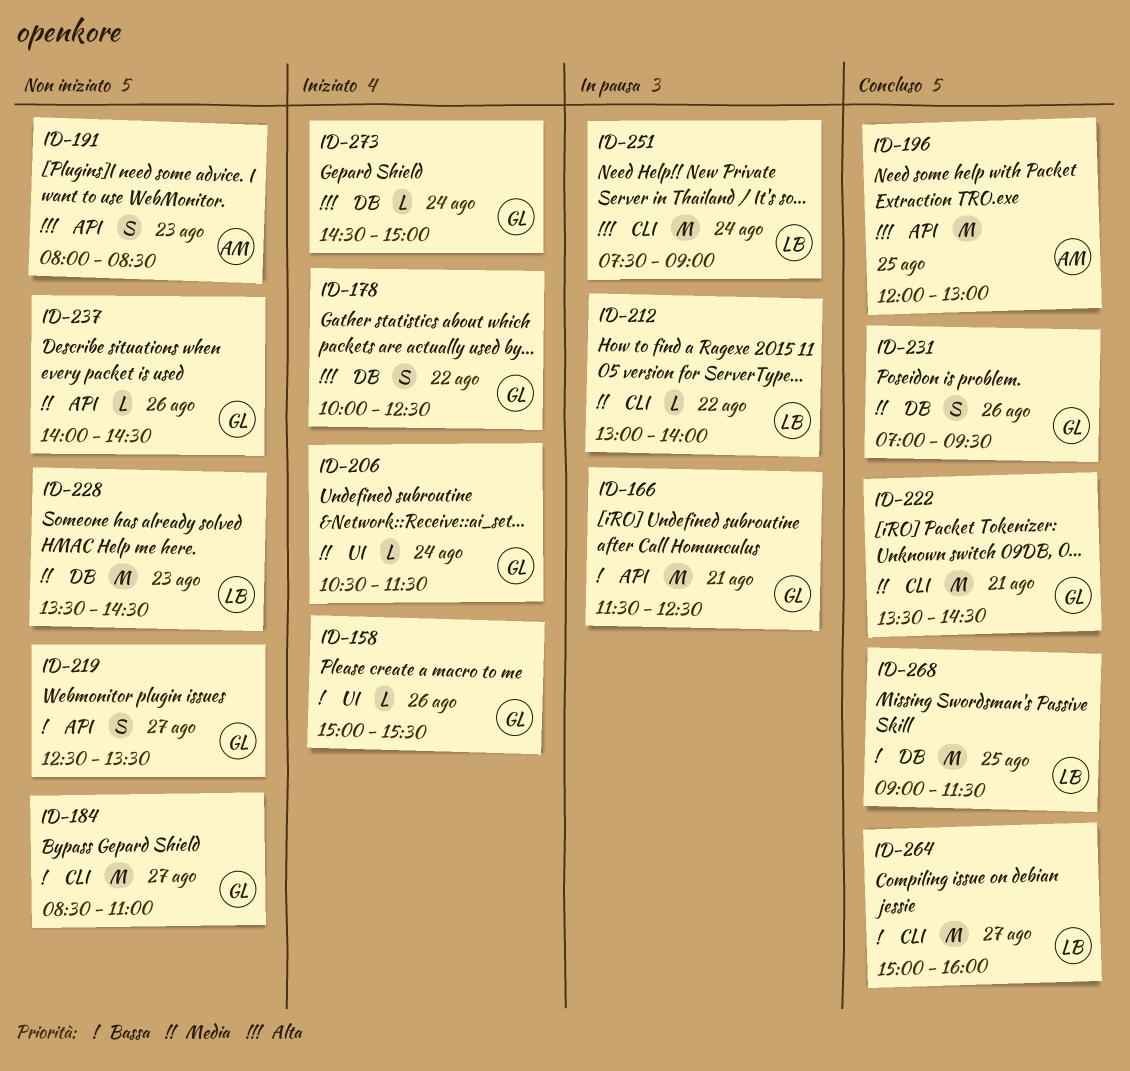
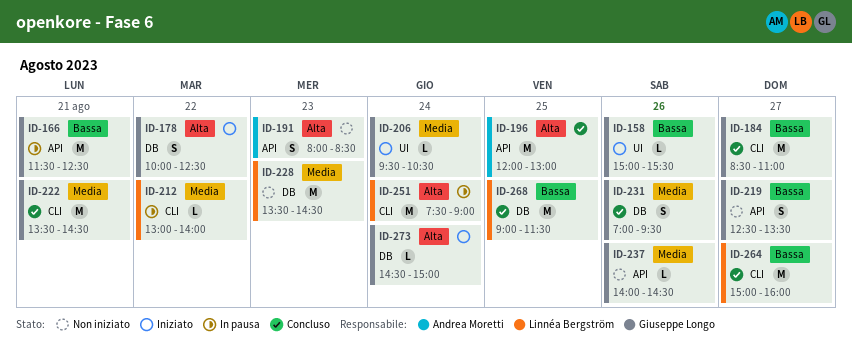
ID-184, status: Non iniziato -> Concluso
ID-206, begins: 10:30 -> 09:30
ID-206, ends: 11:30 -> 10:30

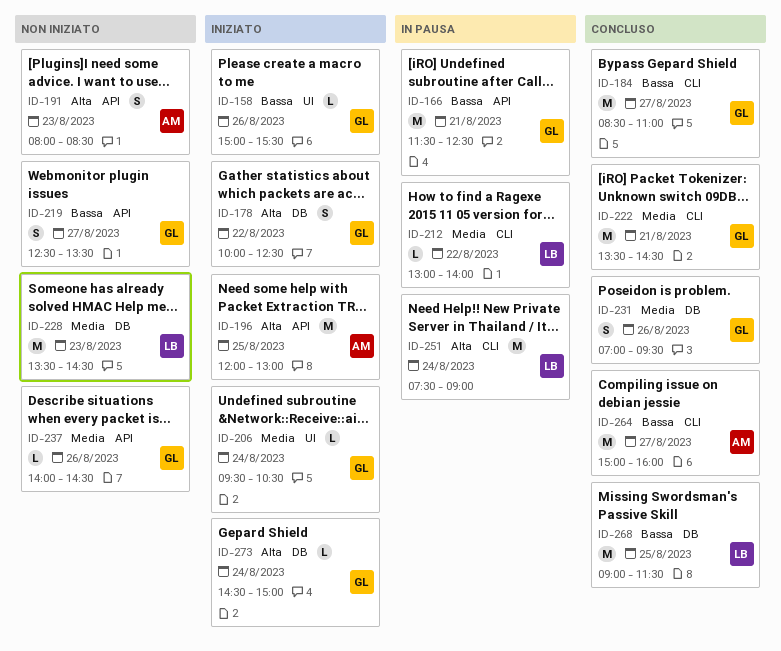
ID-196, status: Concluso -> Iniziato
ID-264, owner: Linnéa Bergström -> Andrea Moretti

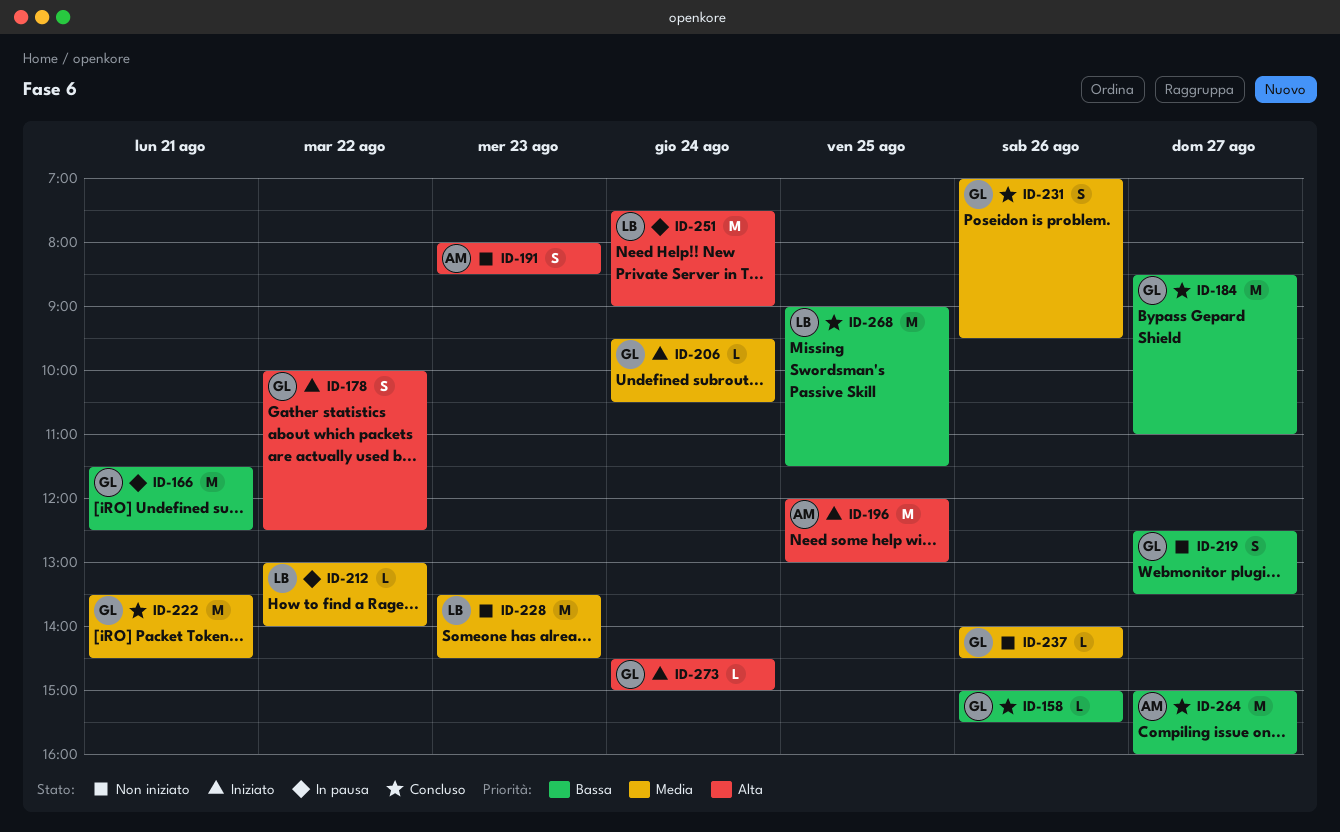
ID-158, status: Iniziato -> Concluso

